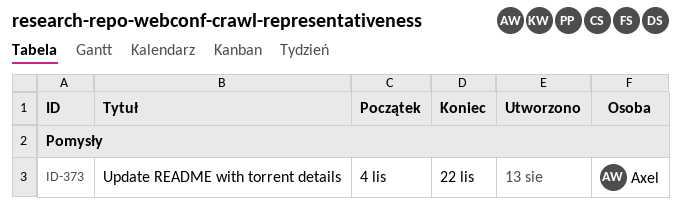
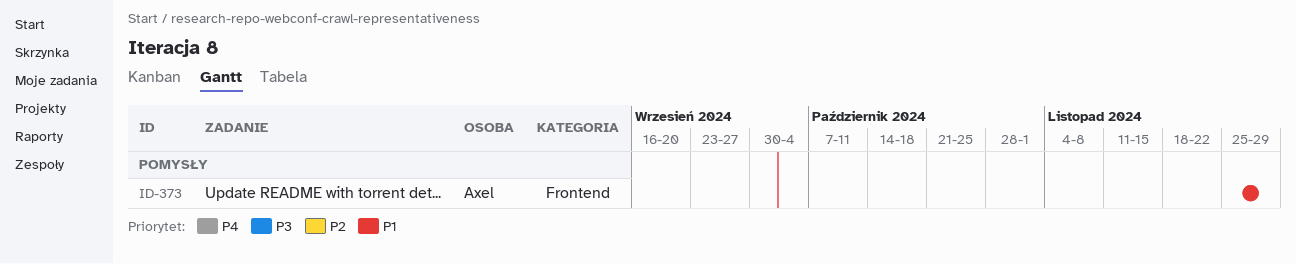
ID-373, start: Nov 4 -> Nov 25
ID-373, due: Nov 22 -> Nov 29

